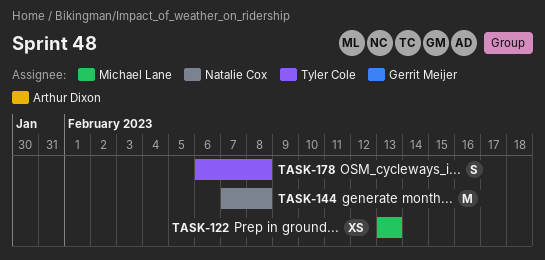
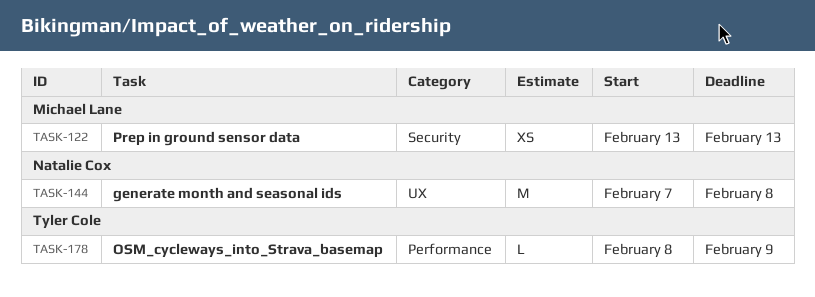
TASK-178, estimate: S -> L
TASK-178, start: Feb 6 -> Feb 8
TASK-178, due: Feb 8 -> Feb 9

